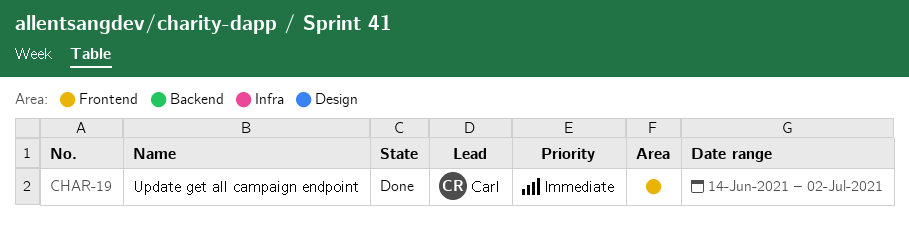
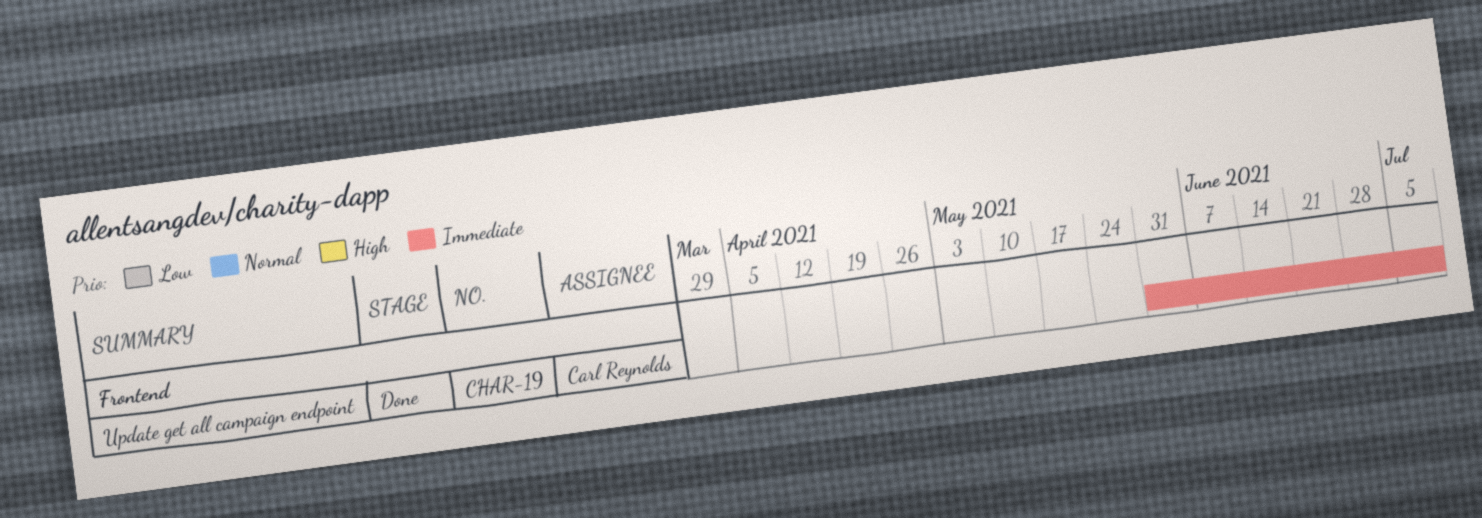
CHAR-19, start: Jun 14 -> May 31
CHAR-19, due: Jul 2 -> Jul 9

